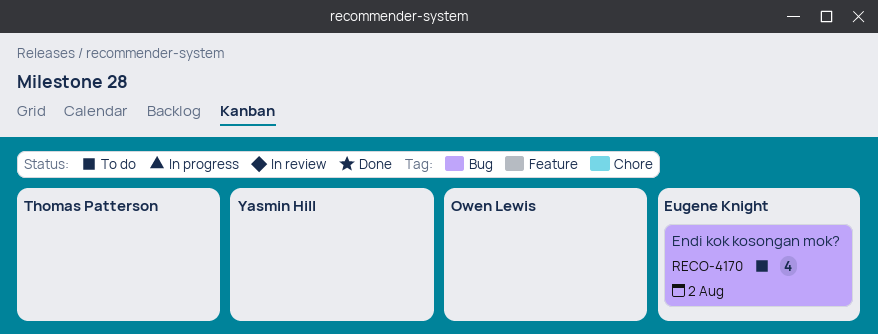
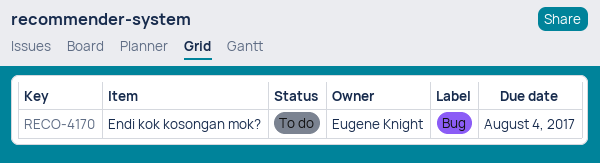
RECO-4170, due: Aug 2 -> Aug 4

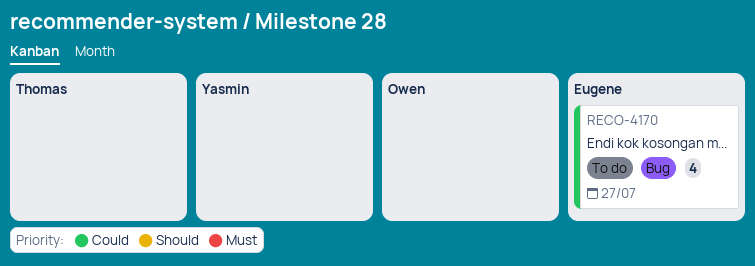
RECO-4170, due: Aug 4 -> Jul 27

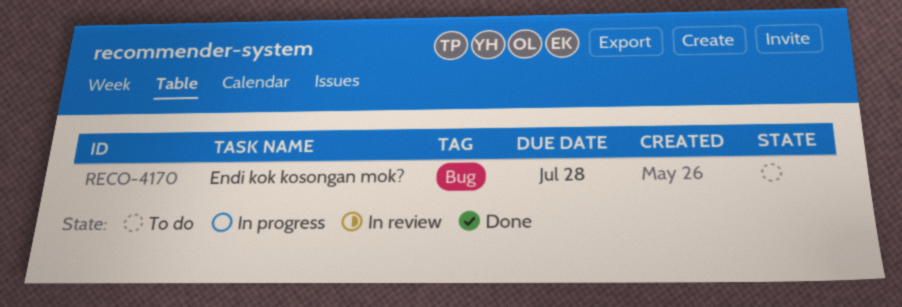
RECO-4170, due: Jul 27 -> Jul 28

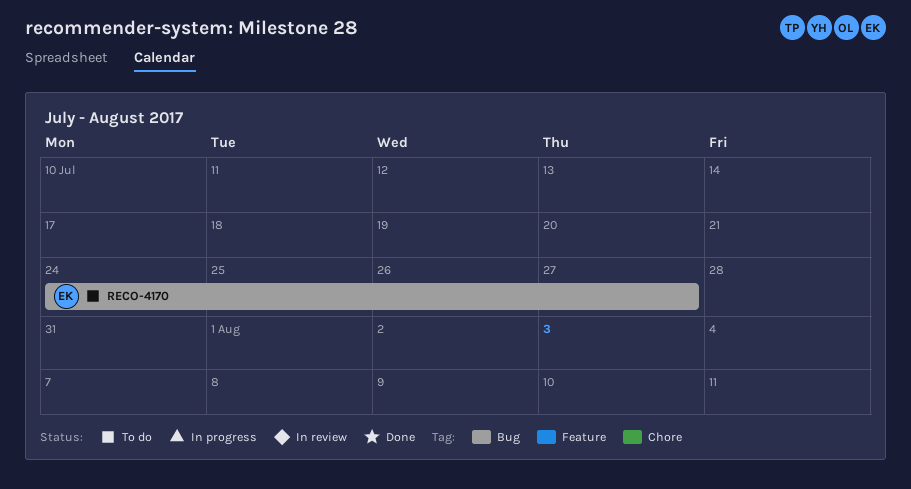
RECO-4170, due: Jul 28 -> Jul 27

